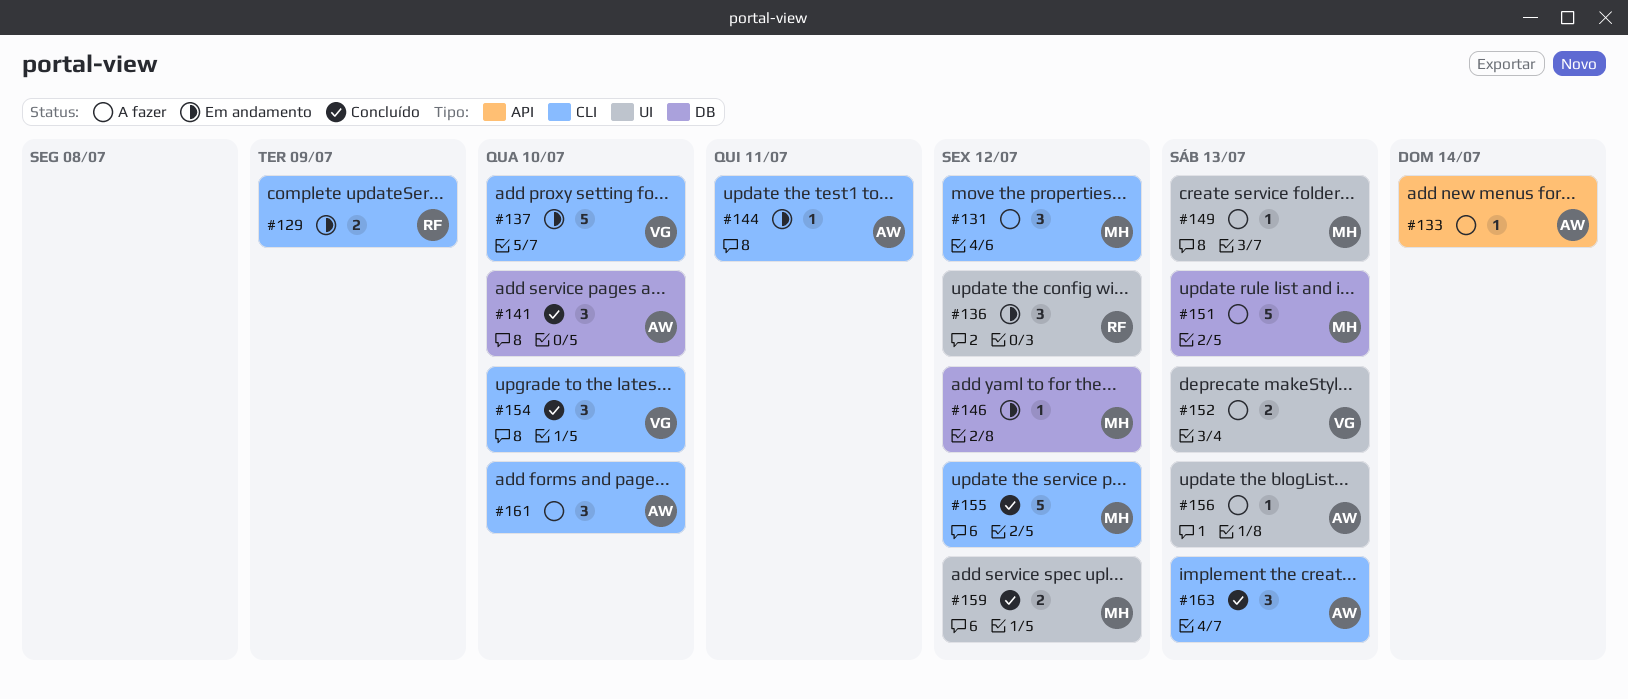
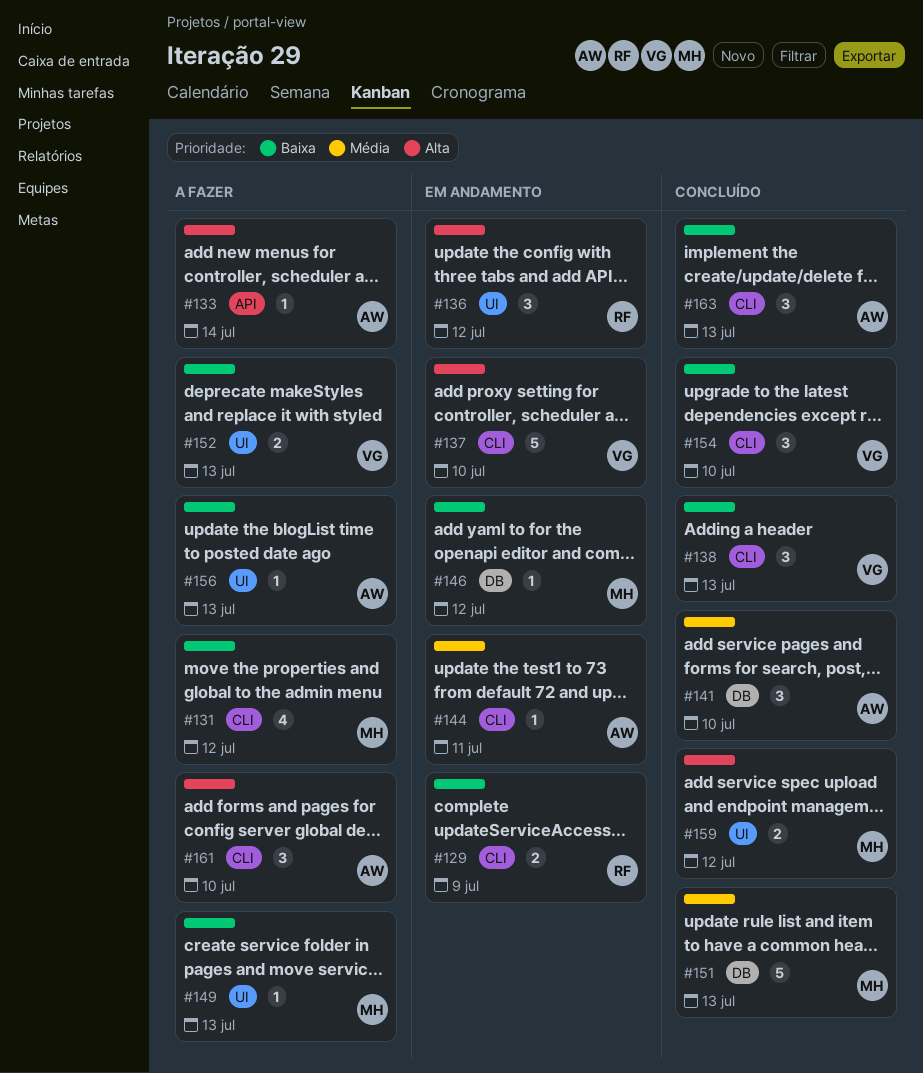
#131, estimate: 3 -> 4
#138: none -> present
#151, status: A fazer -> Concluído
#155: present -> none

